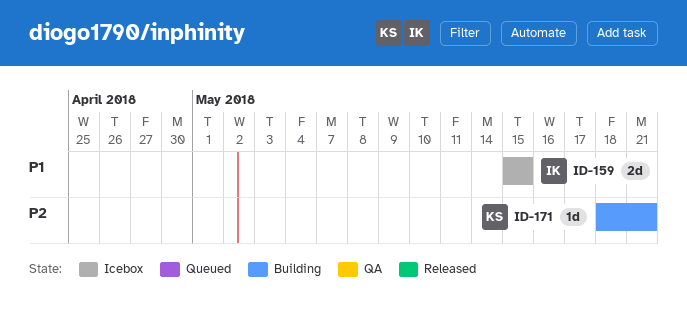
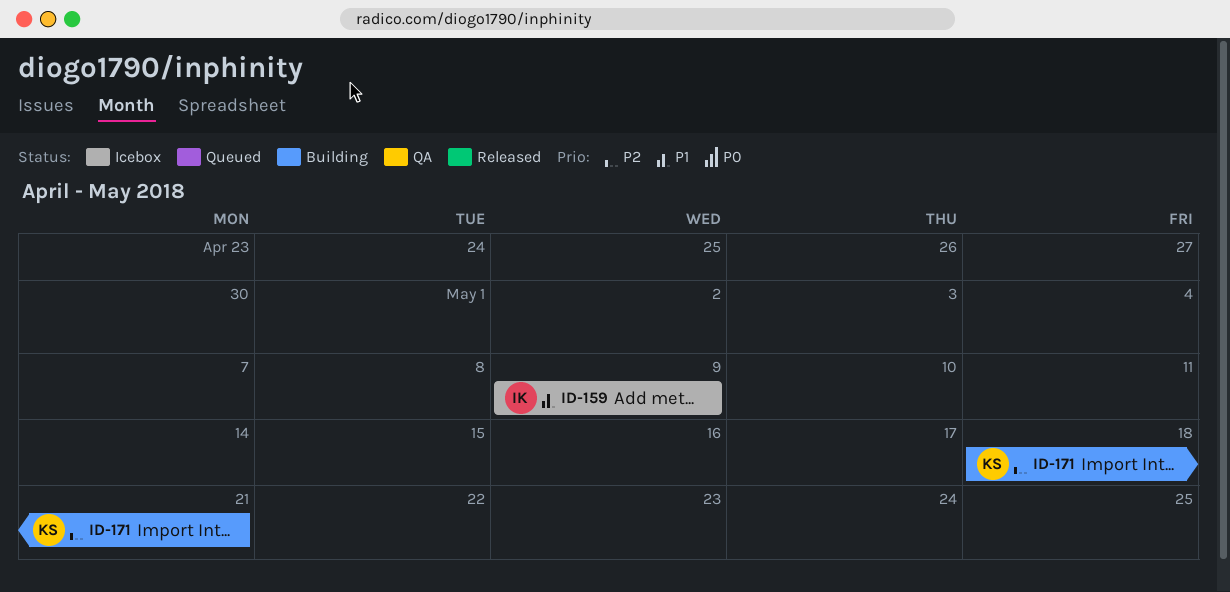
ID-159, start: May 15 -> May 9
ID-159, due: May 15 -> May 9

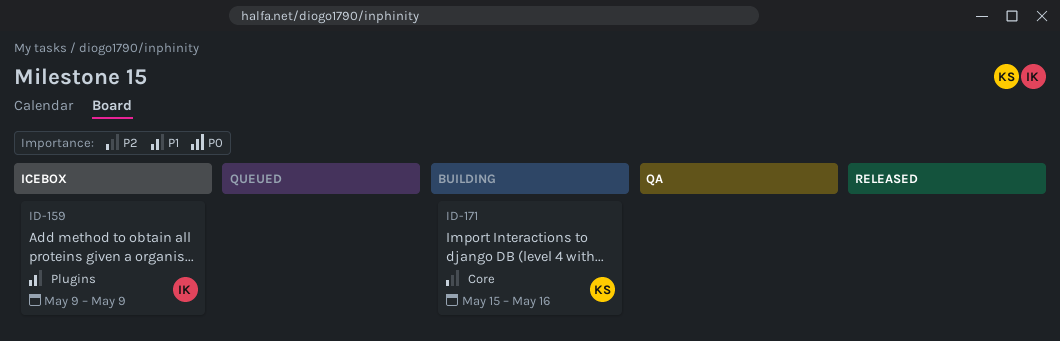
ID-171, start: May 18 -> May 15
ID-171, due: May 21 -> May 16

